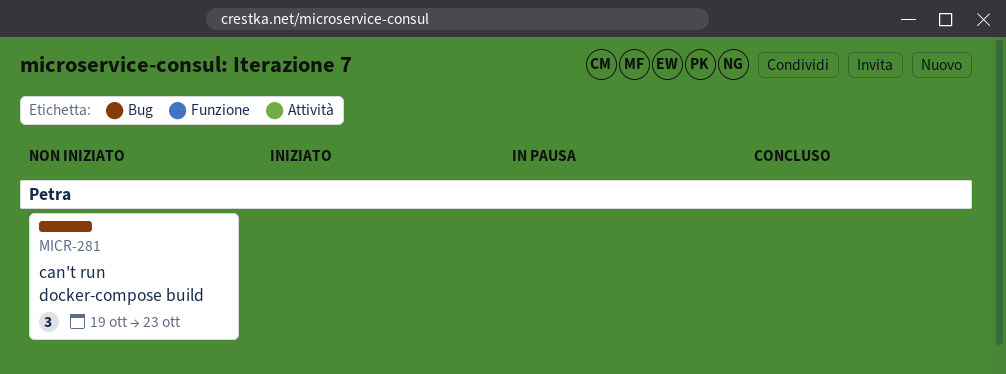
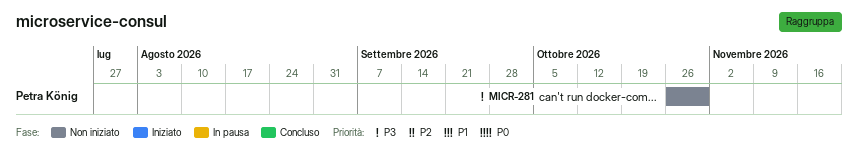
MICR-281, start: Oct 19 -> Oct 26
MICR-281, due: Oct 23 -> Oct 30

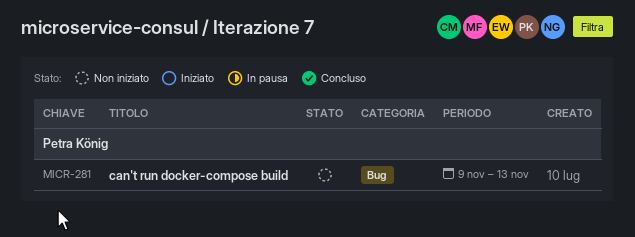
MICR-281, start: Oct 26 -> Nov 9
MICR-281, due: Oct 30 -> Nov 13

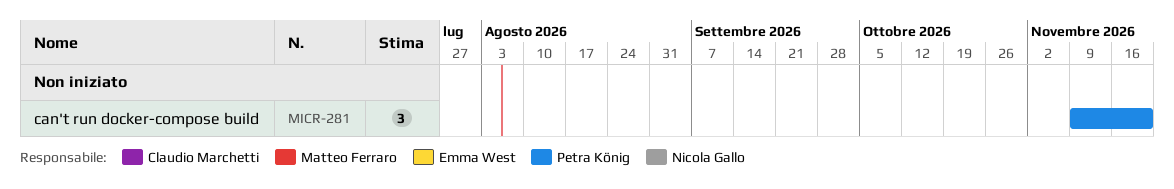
MICR-281, due: Nov 13 -> Nov 20

